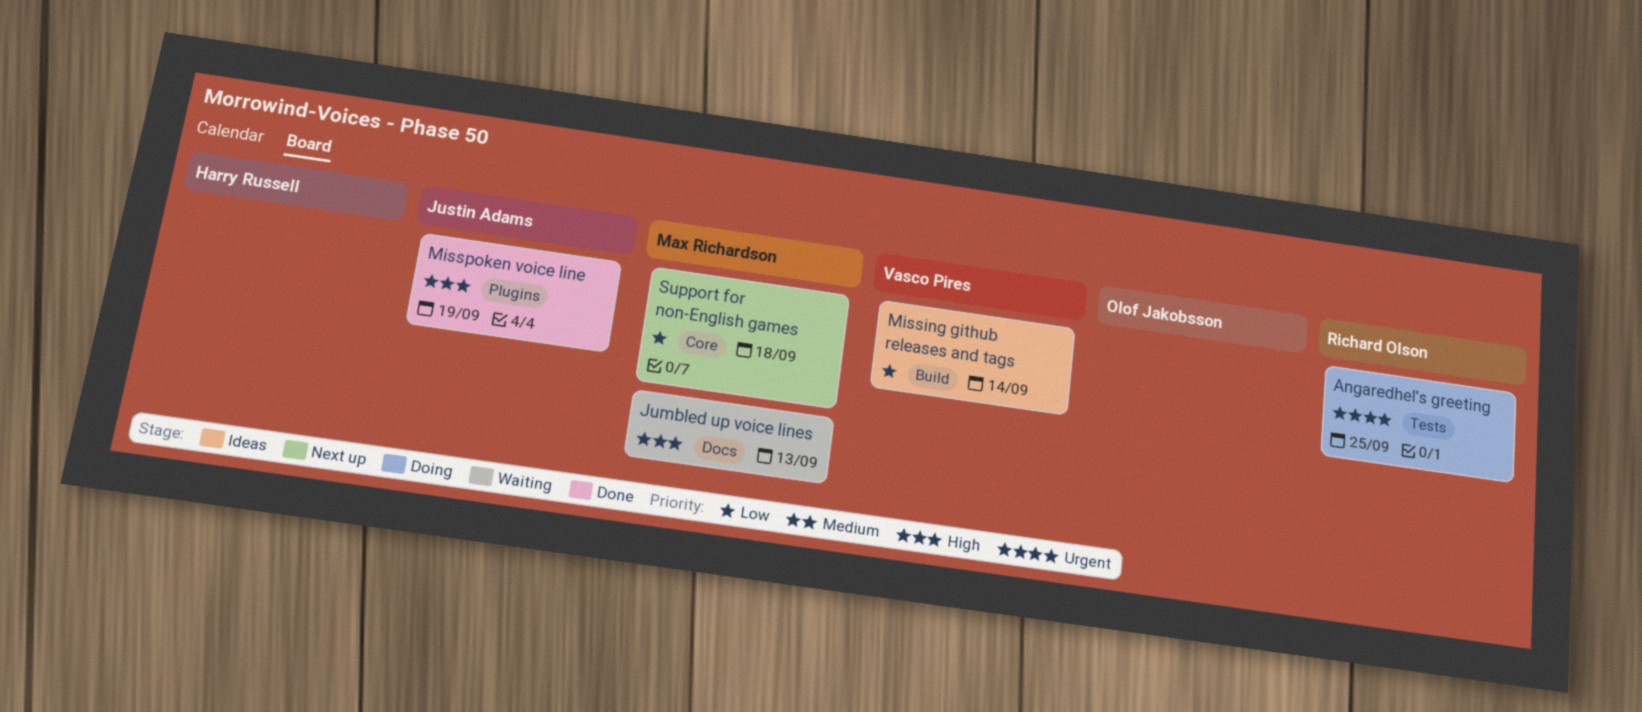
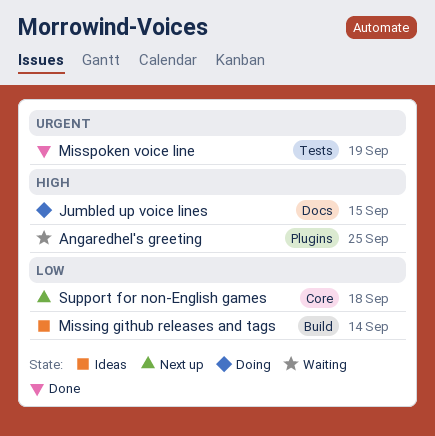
Angaredhel's greeting, status: Doing -> Waiting
Angaredhel's greeting, priority: Urgent -> High
Angaredhel's greeting, label: Tests -> Plugins
Jumbled up voice lines, status: Waiting -> Doing
Jumbled up voice lines, due: Sep 13 -> Sep 15
Misspoken voice line, priority: High -> Urgent
Misspoken voice line, label: Plugins -> Tests

